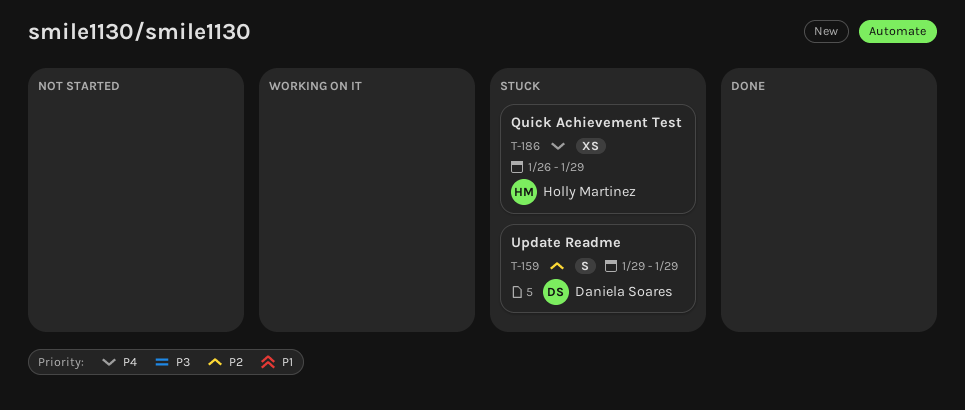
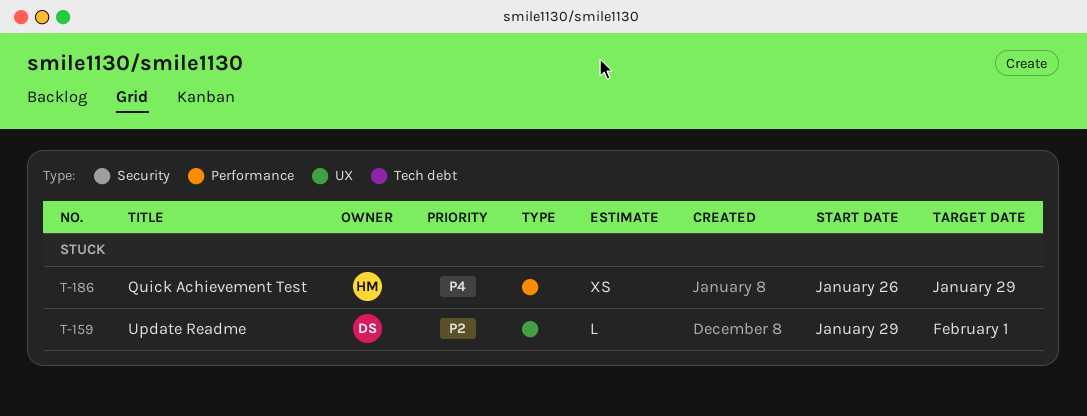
T-159, estimate: S -> L
T-159, due: Jan 29 -> Feb 1

